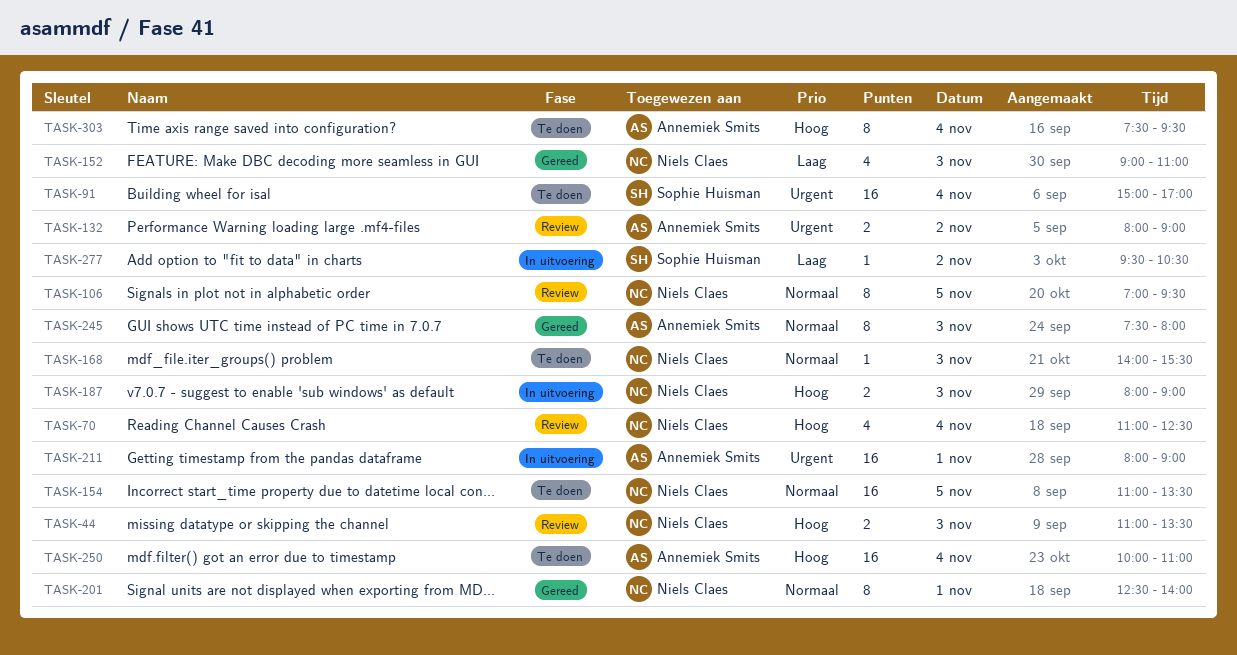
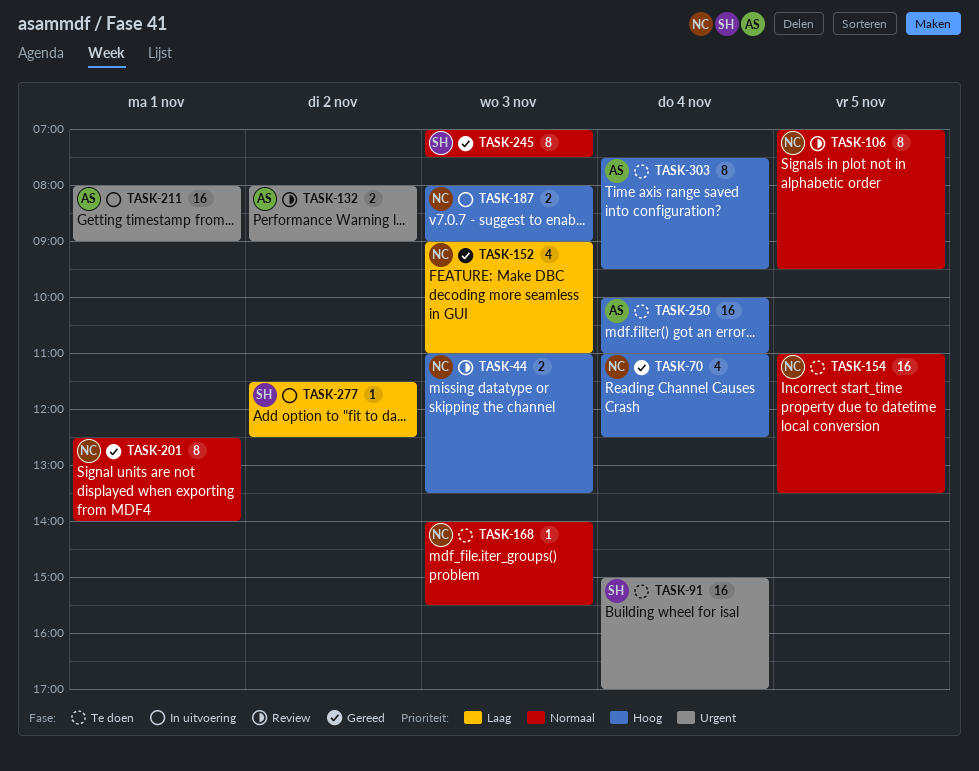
TASK-70, status: Review -> Gereed
TASK-245, owner: Annemiek Smits -> Sophie Huisman
TASK-245, begins: 07:30 -> 07:00
TASK-245, ends: 08:00 -> 07:30
TASK-277, begins: 09:30 -> 11:30
TASK-277, ends: 10:30 -> 12:30

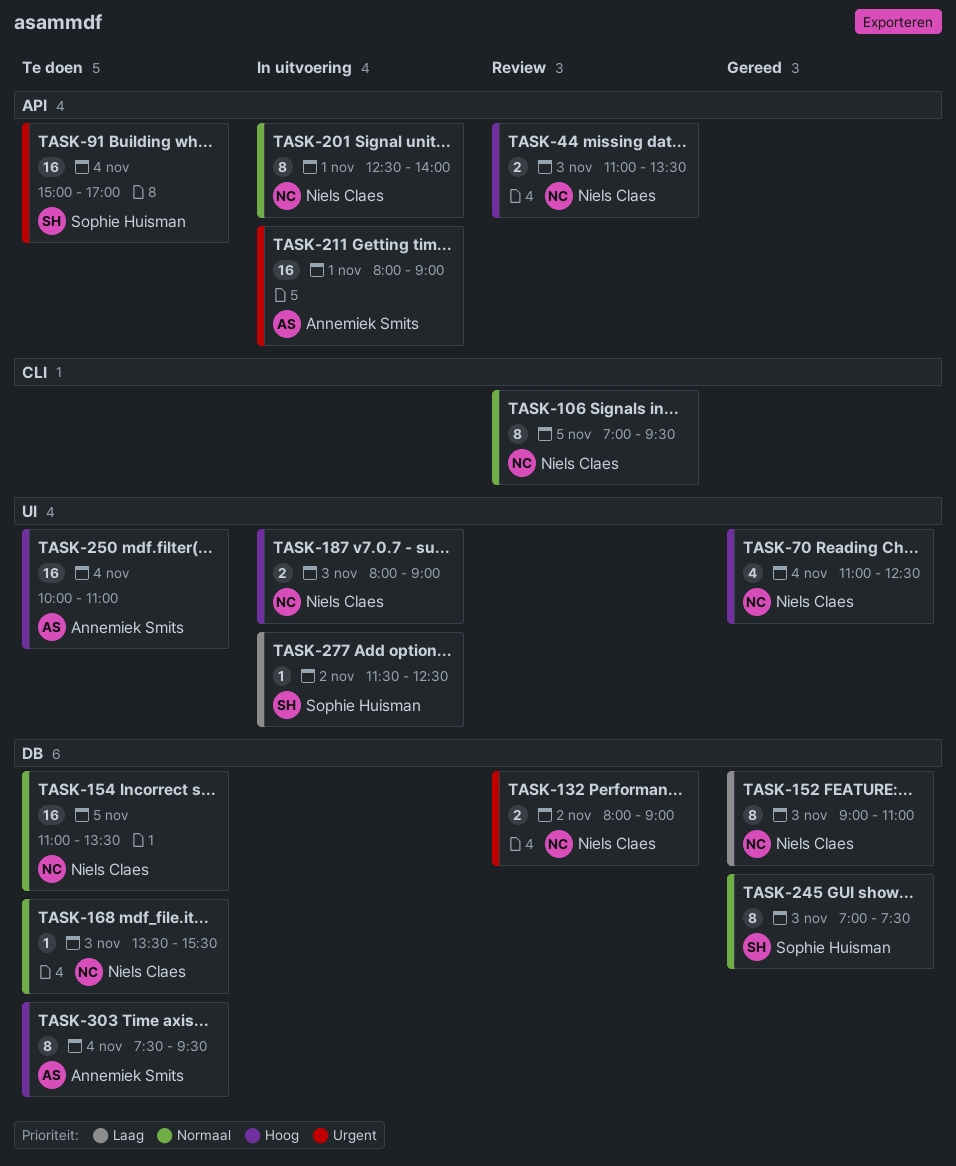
TASK-132, owner: Annemiek Smits -> Niels Claes
TASK-152, estimate: 4 -> 8
TASK-168, begins: 14:00 -> 13:30
TASK-201, status: Gereed -> In uitvoering

